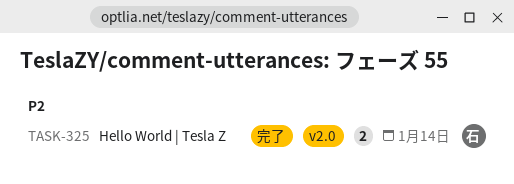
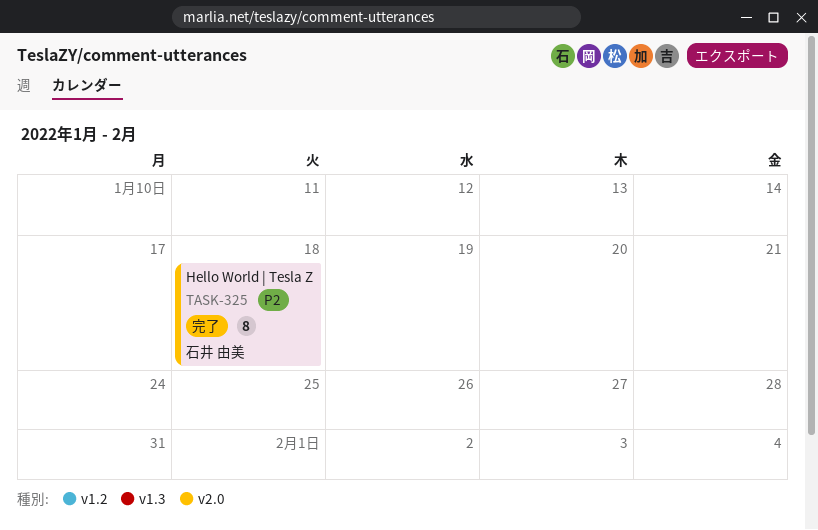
TASK-325, estimate: 2 -> 8
TASK-325, due: Jan 14 -> Jan 18

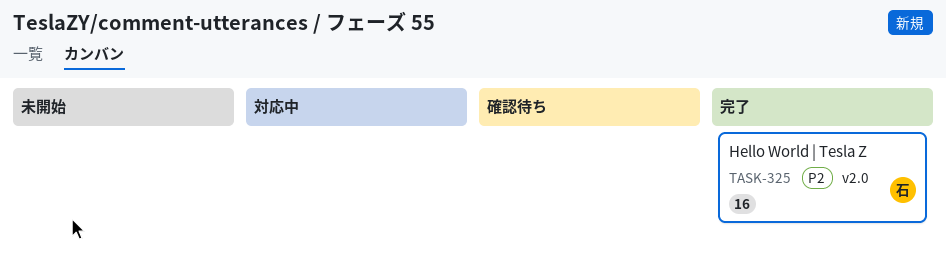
TASK-325, estimate: 8 -> 16

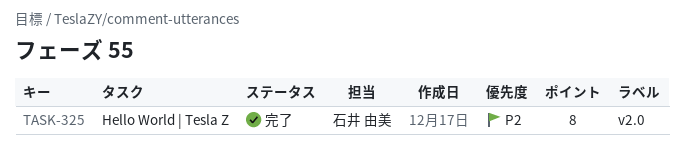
TASK-325, estimate: 16 -> 8

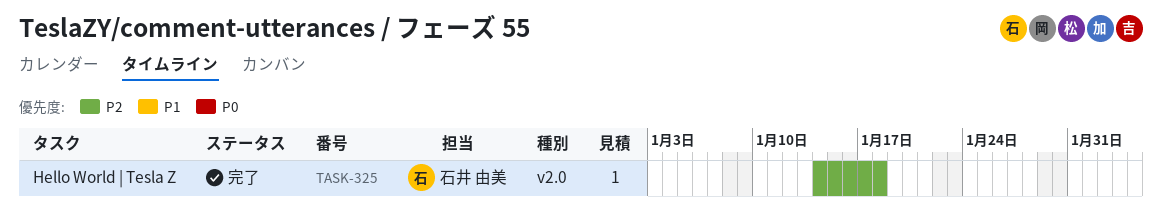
TASK-325, estimate: 8 -> 1

